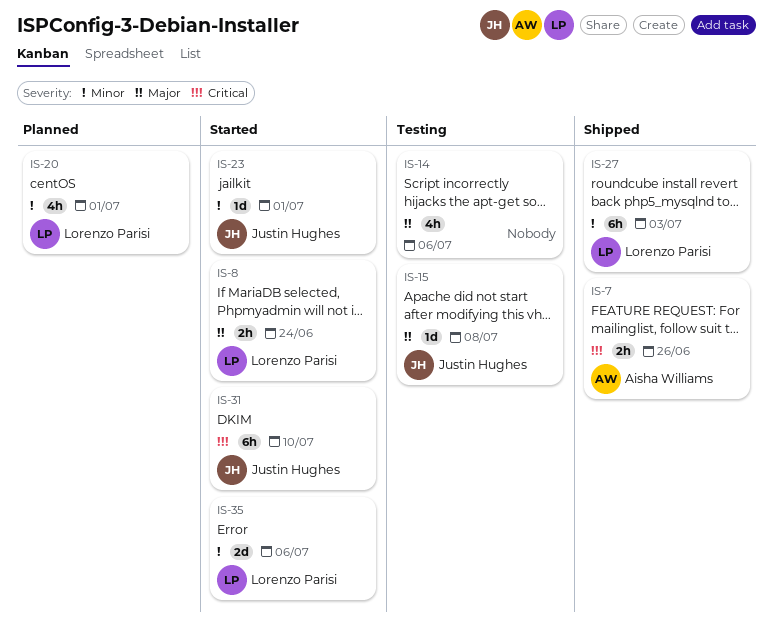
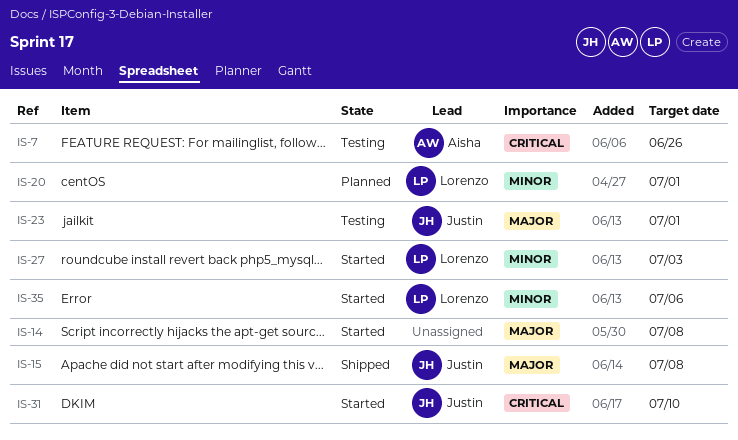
IS-7, status: Shipped -> Testing
IS-8: present -> none
IS-14, status: Testing -> Started
IS-14, due: Jul 6 -> Jul 8
IS-15, status: Testing -> Shipped
IS-23, status: Started -> Testing
IS-23, priority: Minor -> Major
IS-27, status: Shipped -> Started

